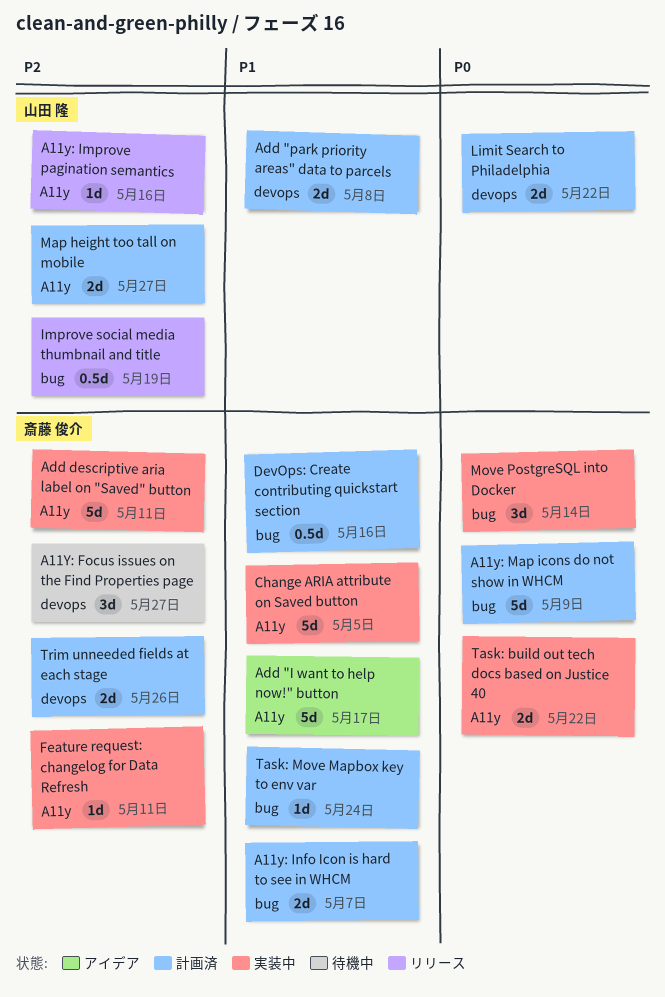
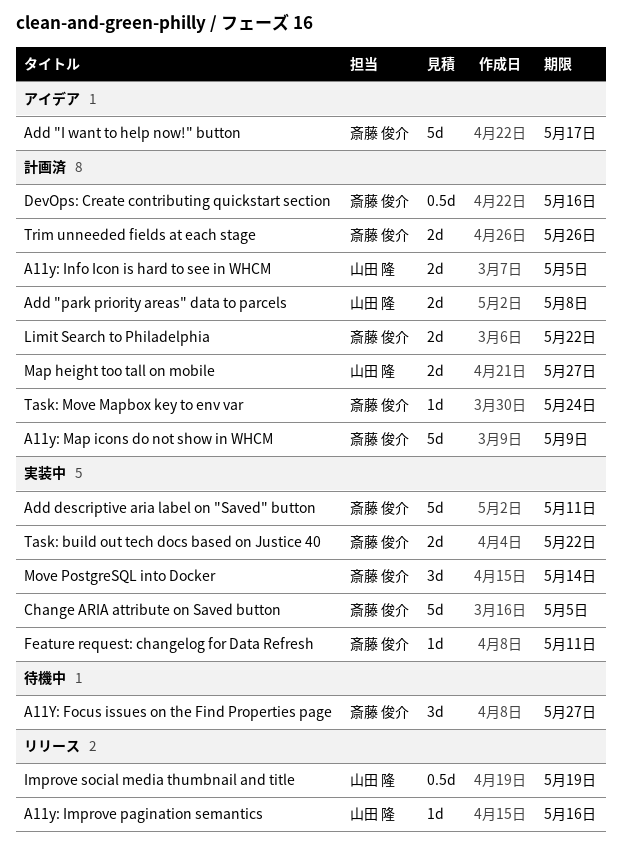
A11y: Info Icon is hard to see in WHCM, owner: 斎藤 俊介 -> 山田 隆
A11y: Info Icon is hard to see in WHCM, due: May 7 -> May 5
Limit Search to Philadelphia, owner: 山田 隆 -> 斎藤 俊介

